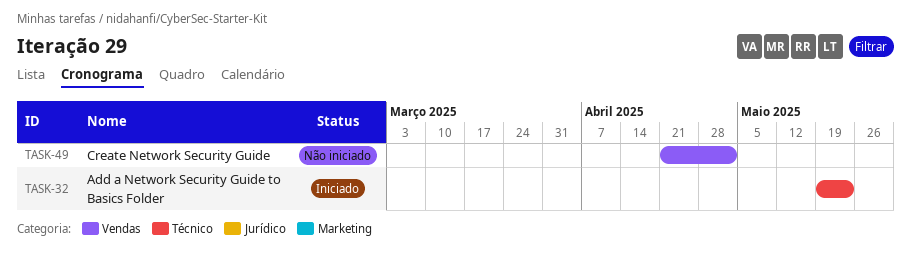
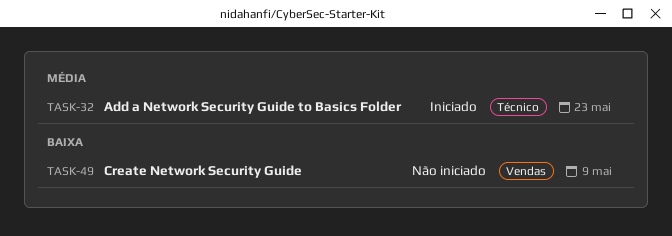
TASK-49, due: May 2 -> May 9

